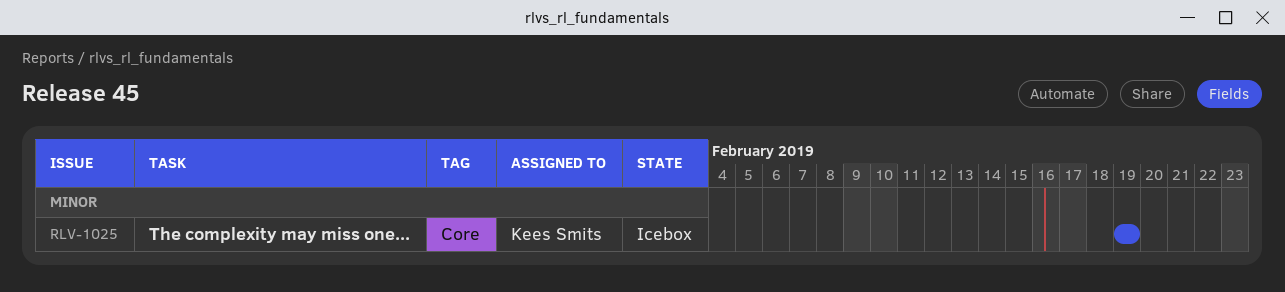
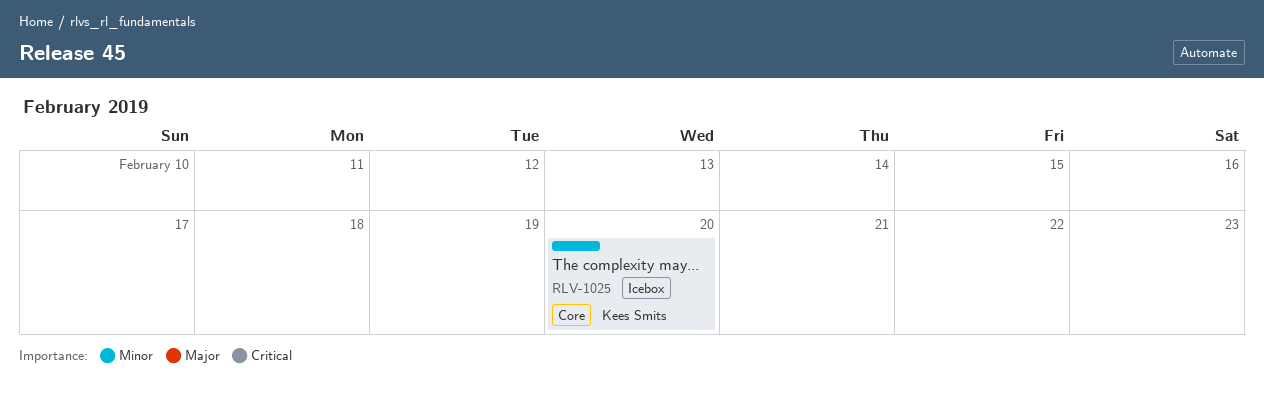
RLV-1025, due: Feb 19 -> Feb 20

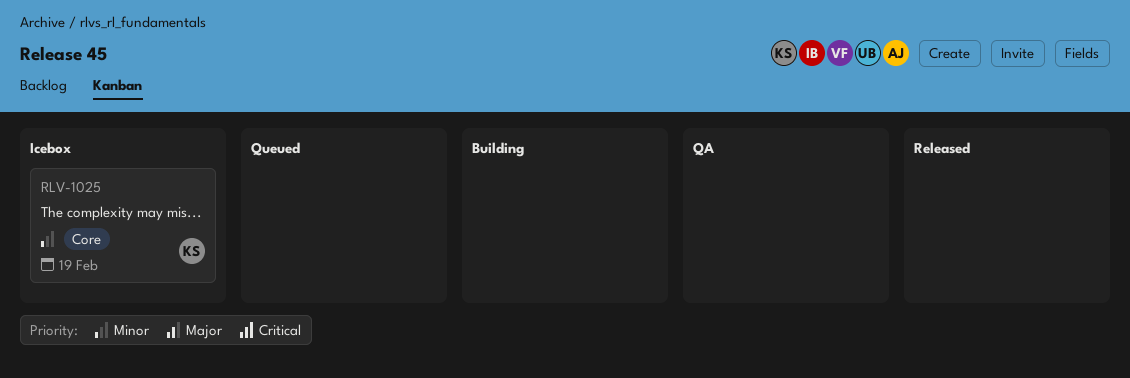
RLV-1025, due: Feb 20 -> Feb 19

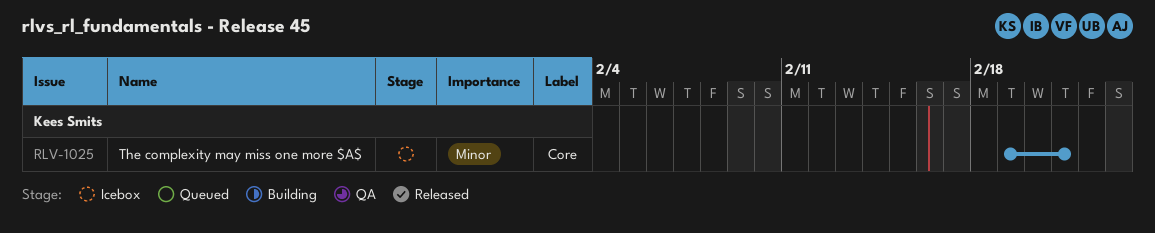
RLV-1025, due: Feb 19 -> Feb 21

